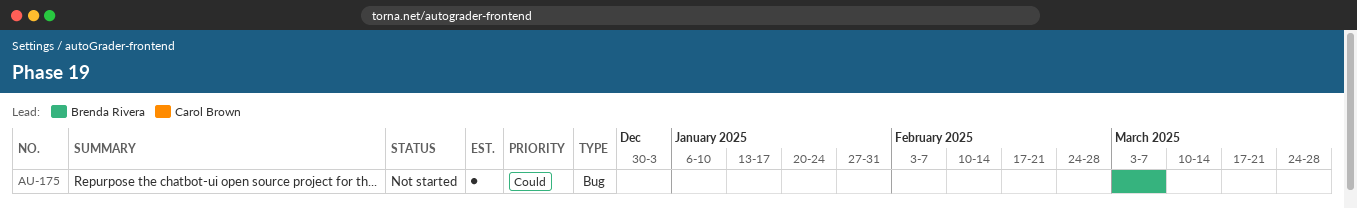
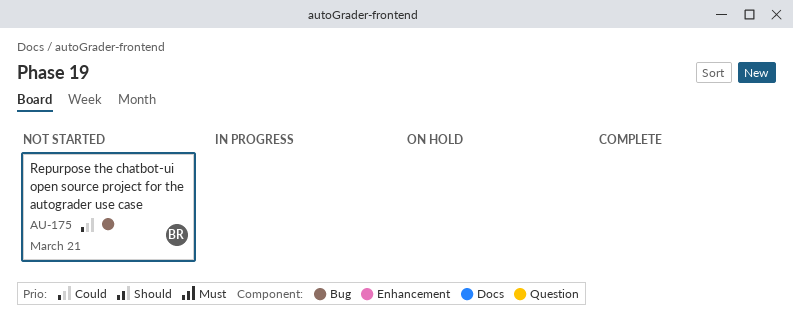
AU-175, due: Mar 7 -> Mar 21

